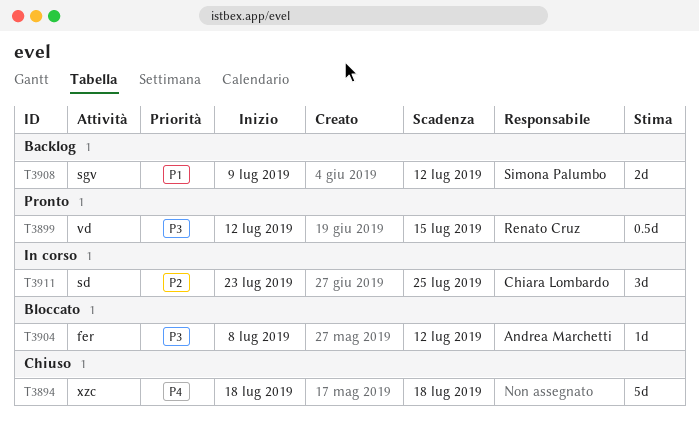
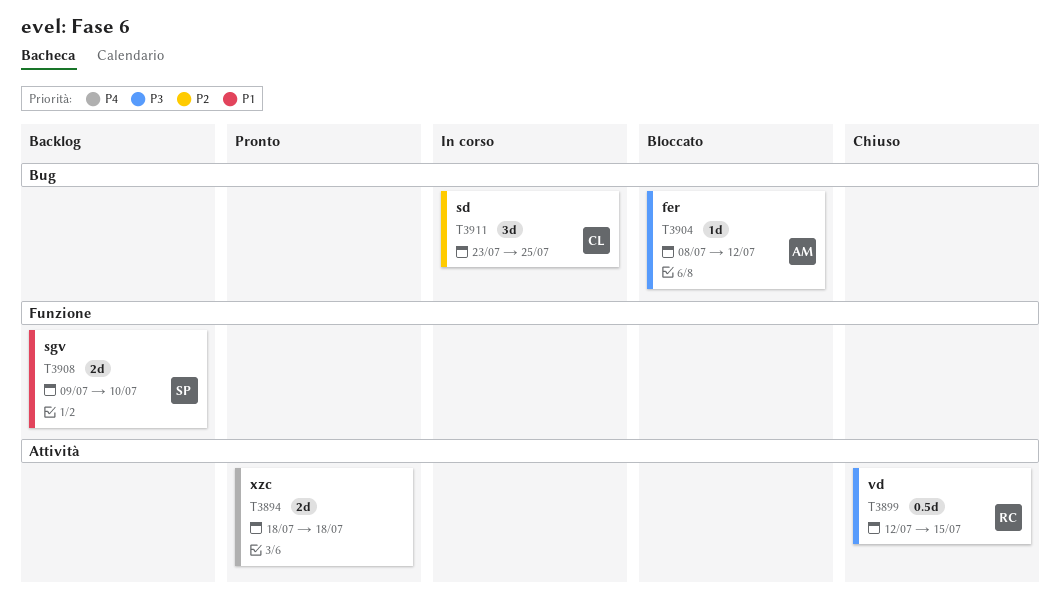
T3894, status: Chiuso -> Pronto
T3894, estimate: 5d -> 2d
T3899, status: Pronto -> Chiuso
T3908, due: Jul 12 -> Jul 10

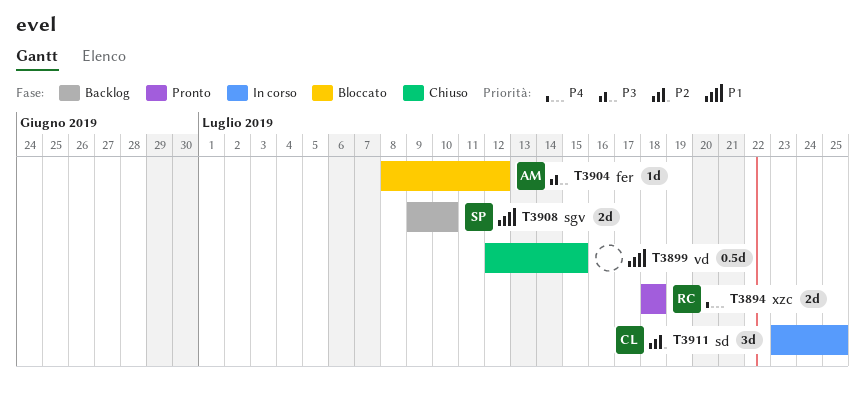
T3894, owner: none -> RC
T3899, owner: RC -> none
T3899, priority: P3 -> P1

